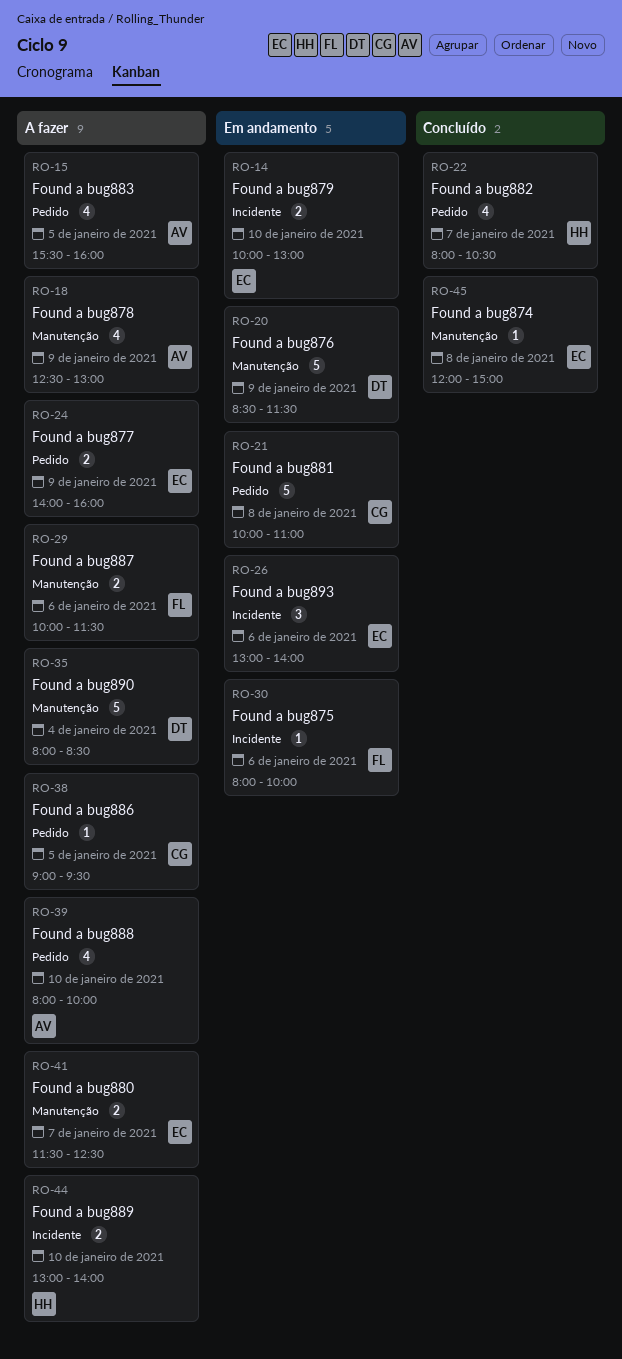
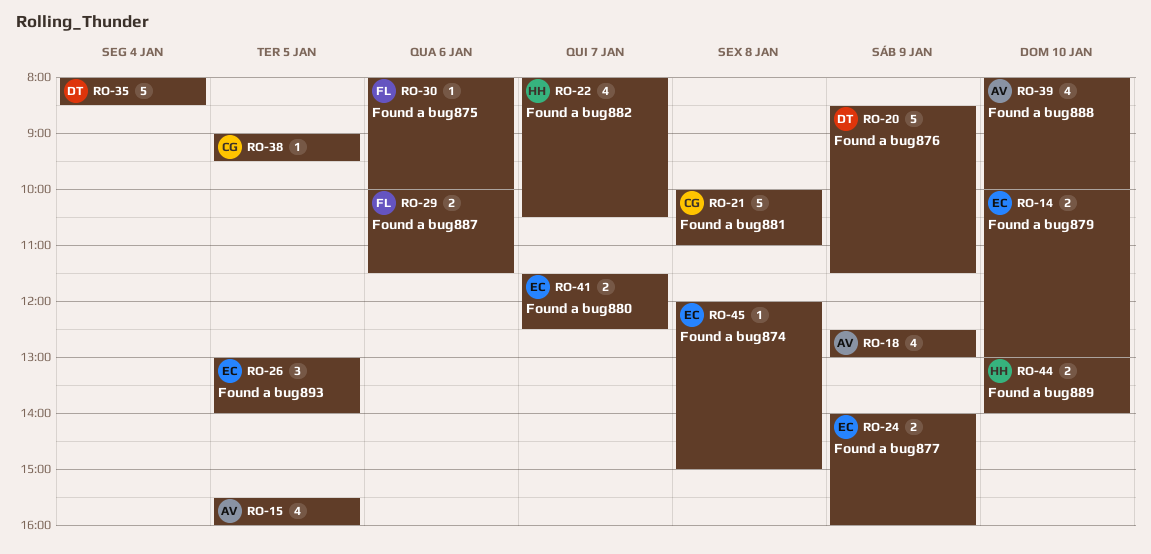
RO-26, day: Jan 6 -> Jan 5

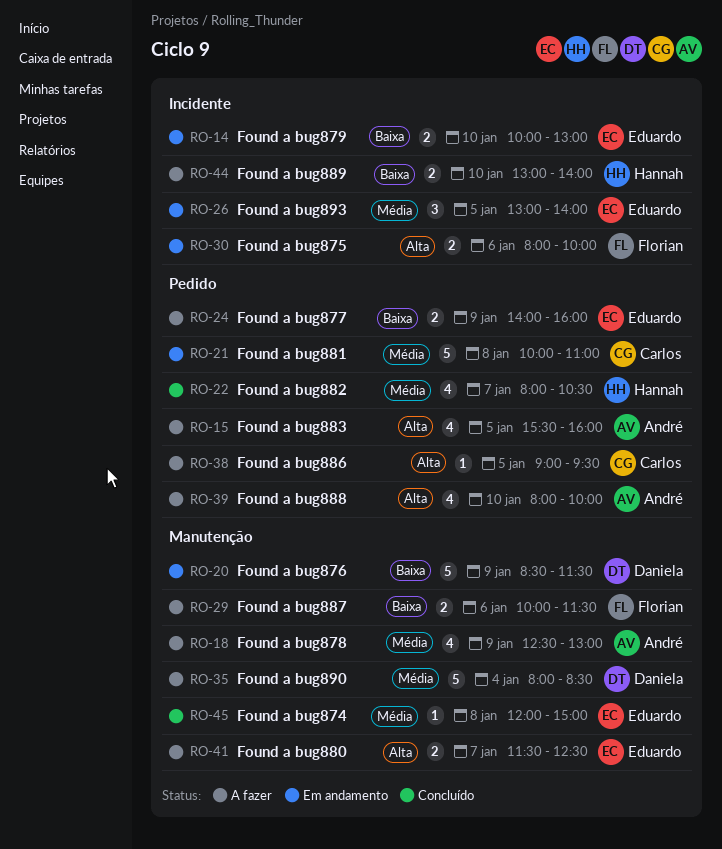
RO-30, estimate: 1 -> 2

